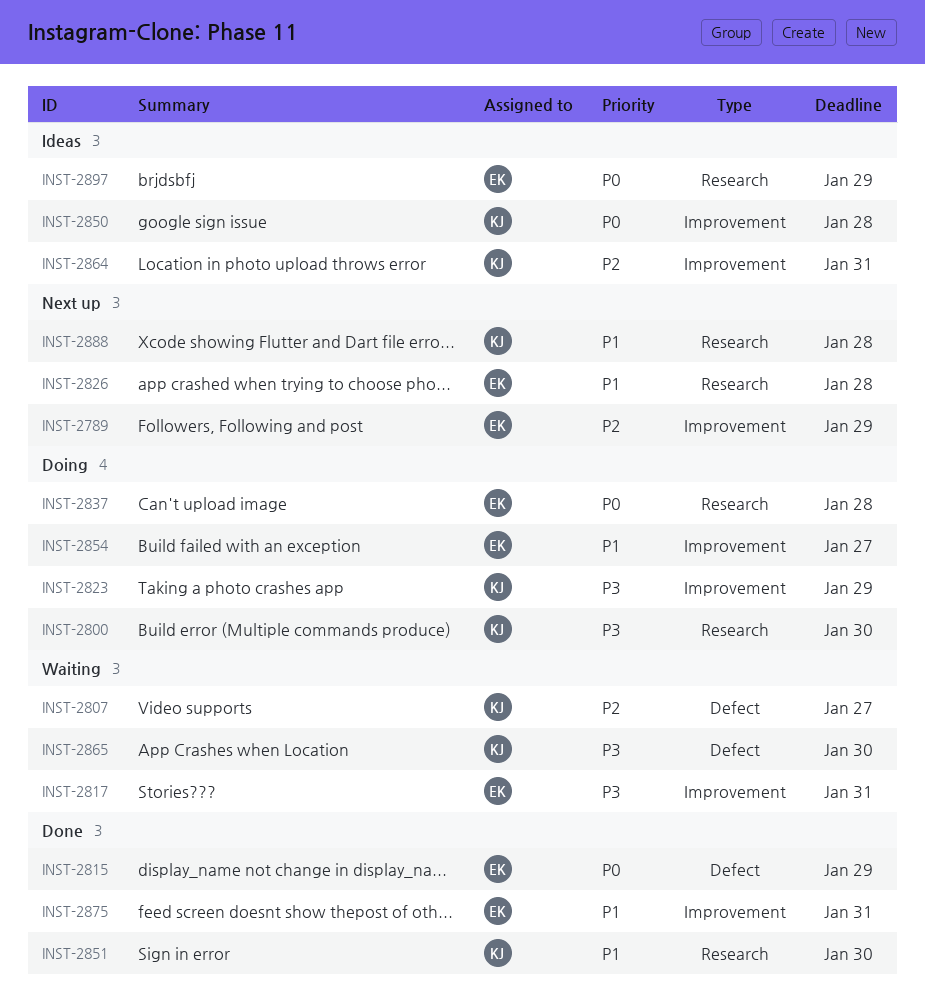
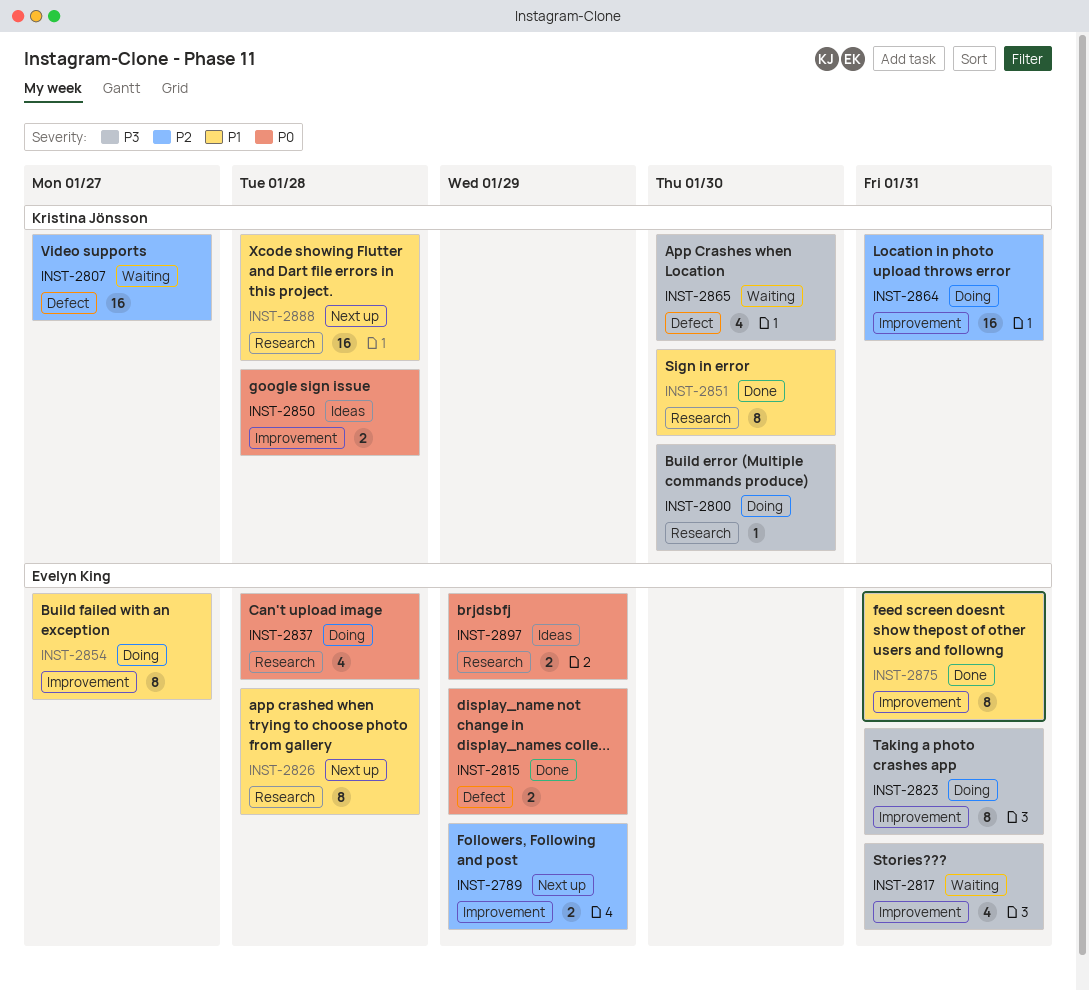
INST-2823, owner: Kristina Jönsson -> Evelyn King
INST-2823, due: Jan 29 -> Jan 31
INST-2864, status: Ideas -> Doing

